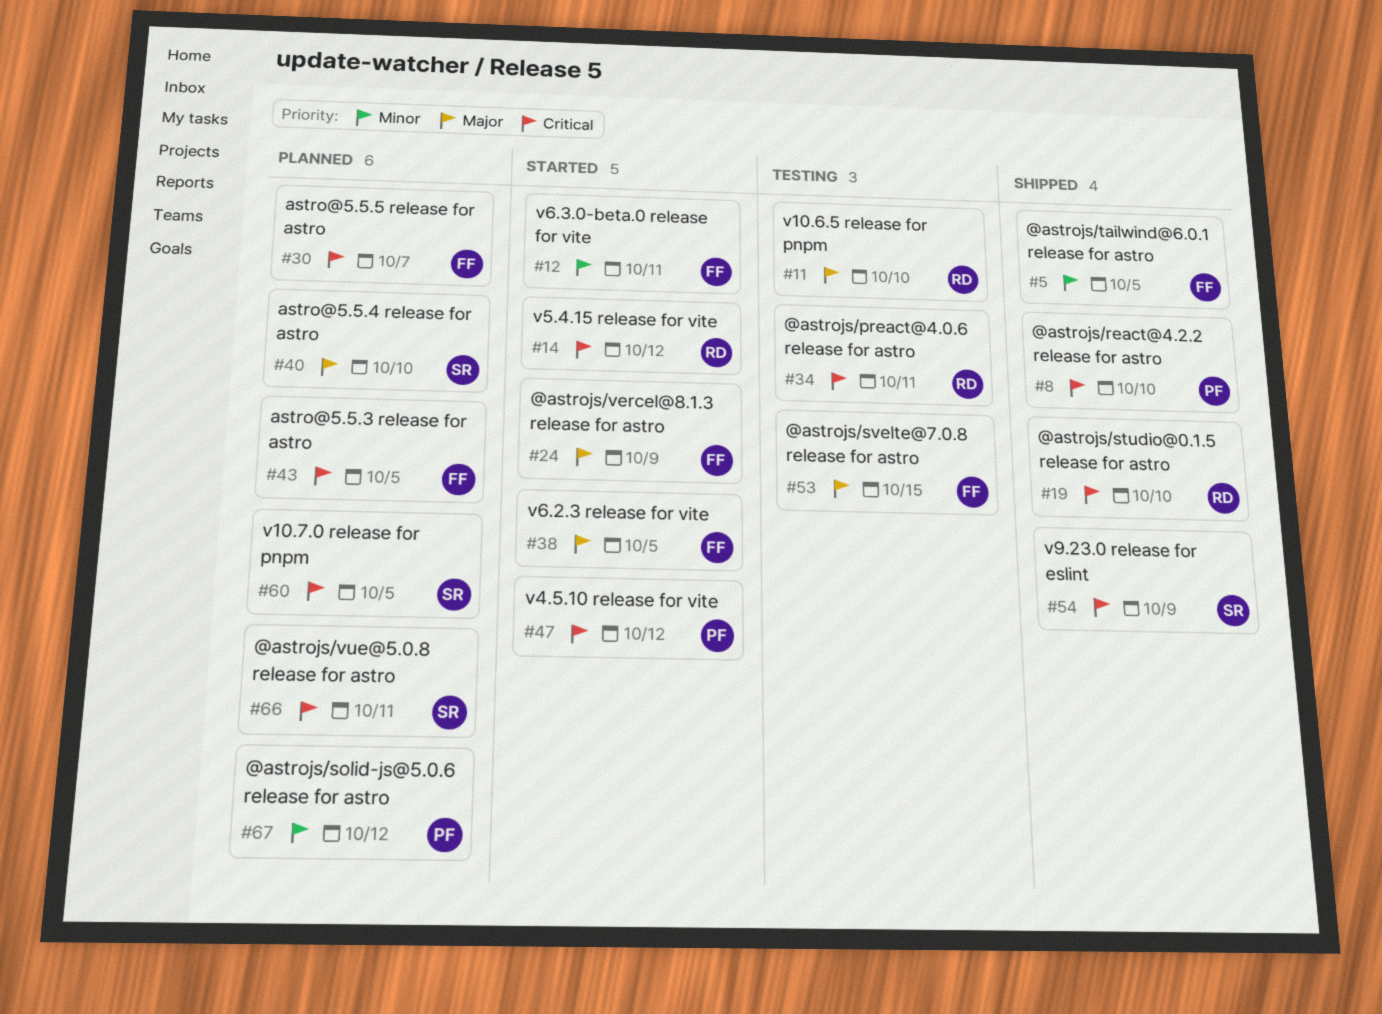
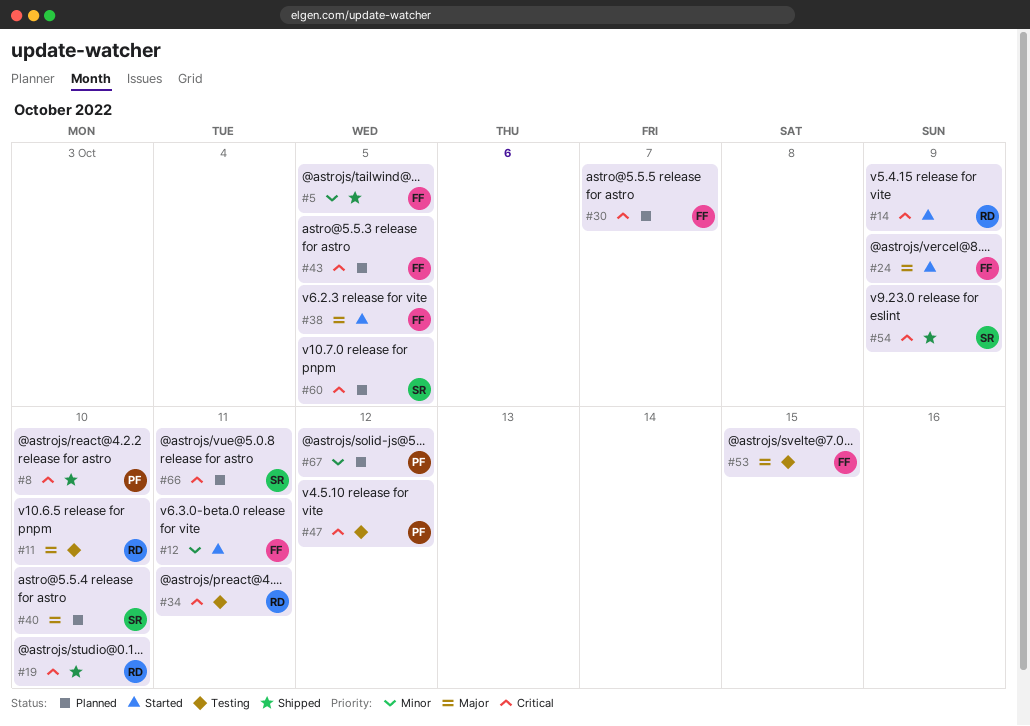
#14, due: Oct 12 -> Oct 9
#47, status: Started -> Testing

